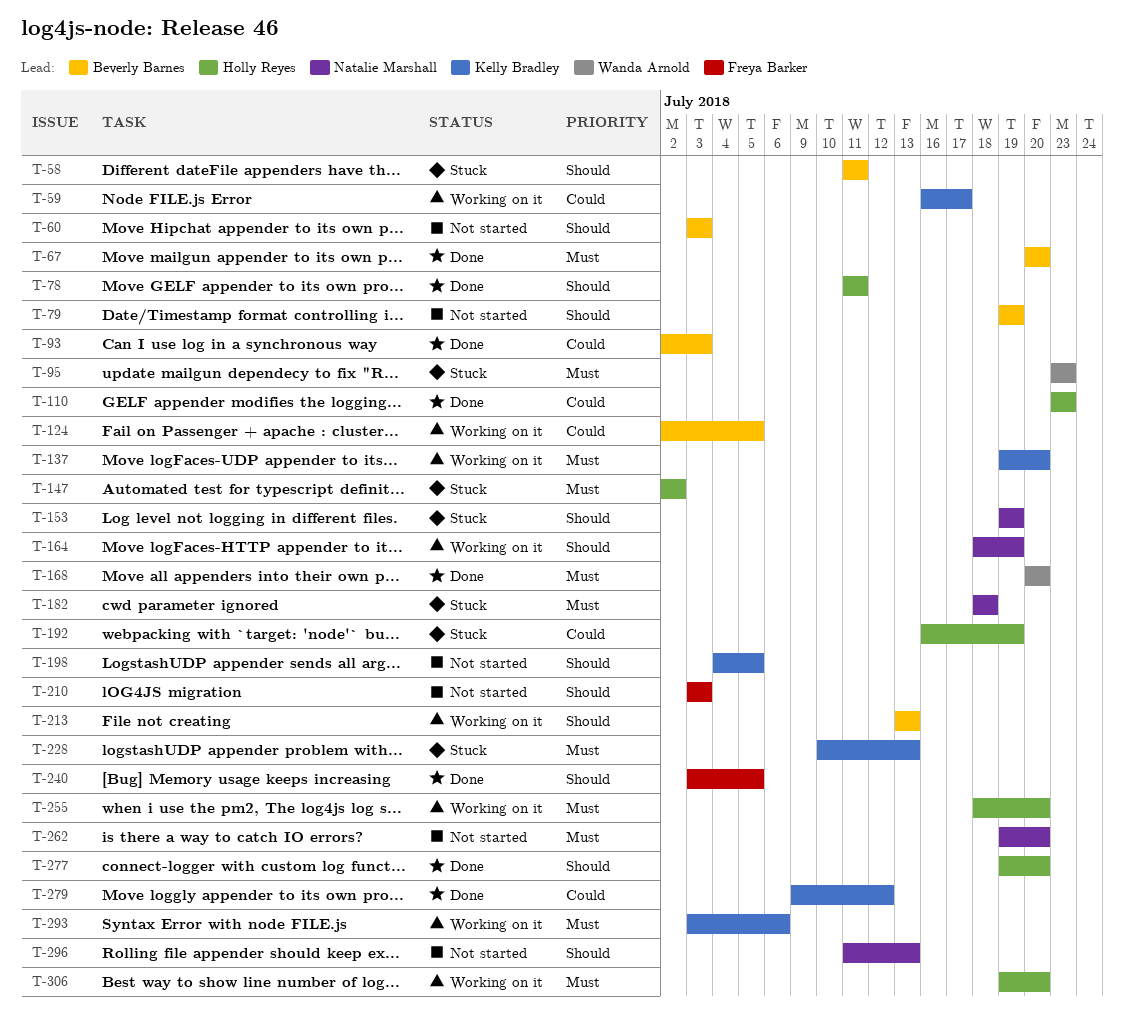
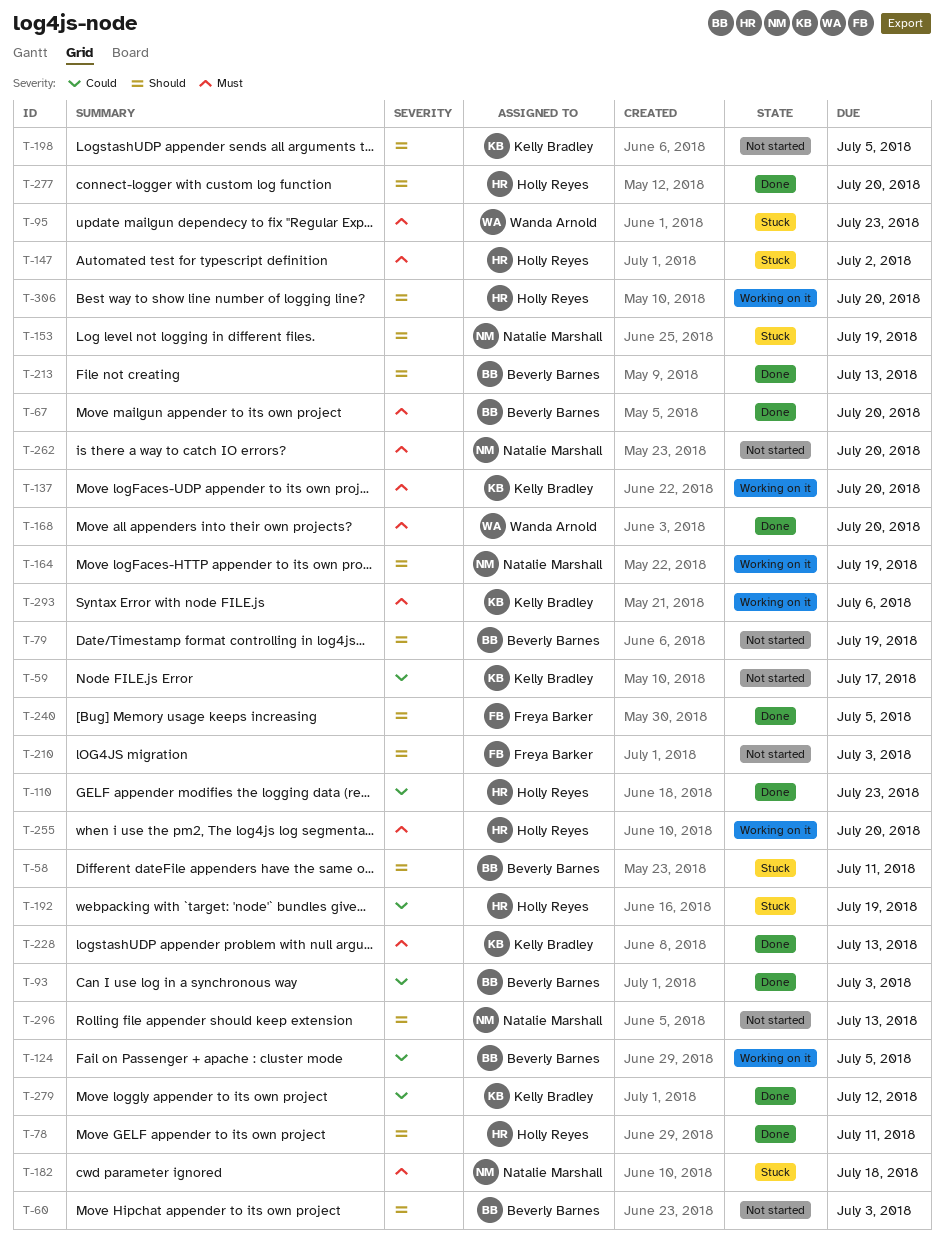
T-59, status: Working on it -> Not started
T-213, status: Working on it -> Done
T-228, status: Stuck -> Done
T-306, priority: Must -> Should

